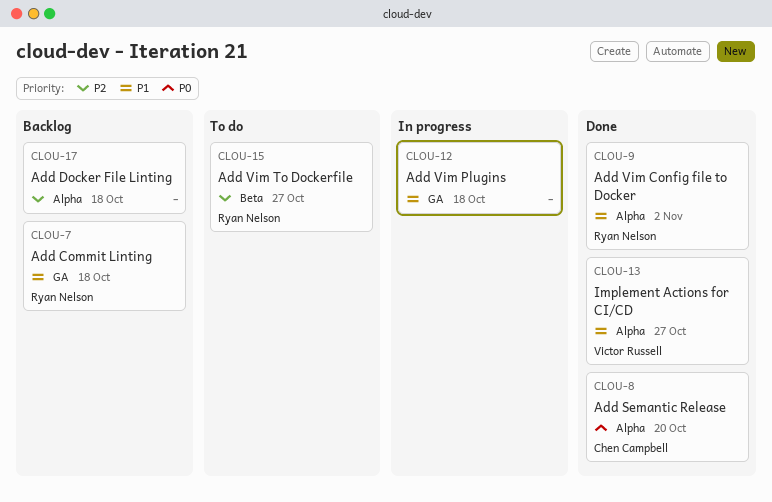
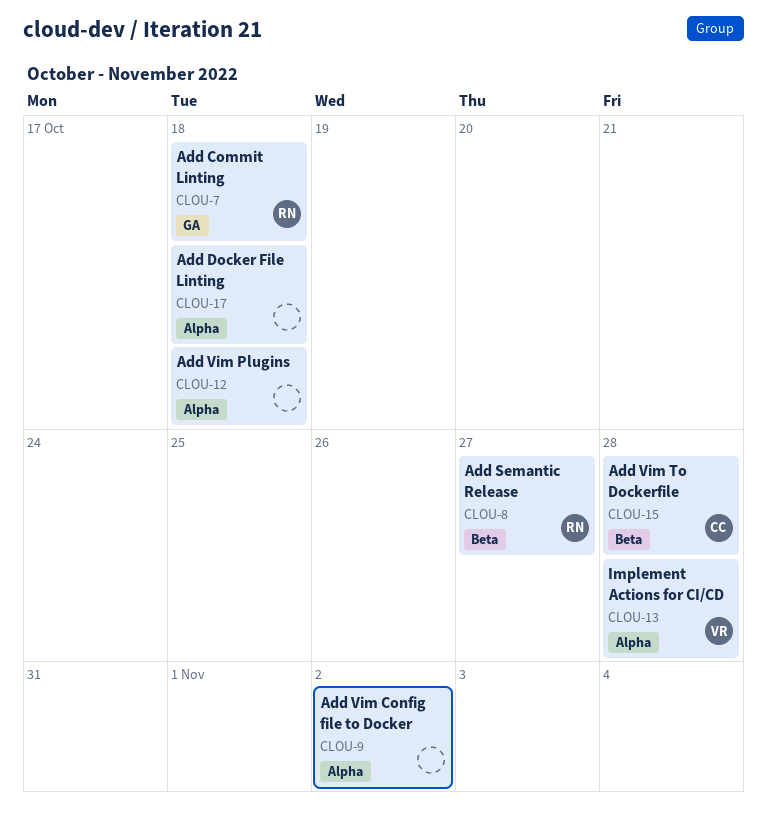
CLOU-8, owner: Chen Campbell -> Ryan Nelson
CLOU-8, label: Alpha -> Beta
CLOU-8, due: Oct 20 -> Oct 27
CLOU-9, owner: Ryan Nelson -> none
CLOU-12, label: GA -> Alpha
CLOU-13, due: Oct 27 -> Oct 28
CLOU-15, owner: Ryan Nelson -> Chen Campbell
CLOU-15, due: Oct 27 -> Oct 28

